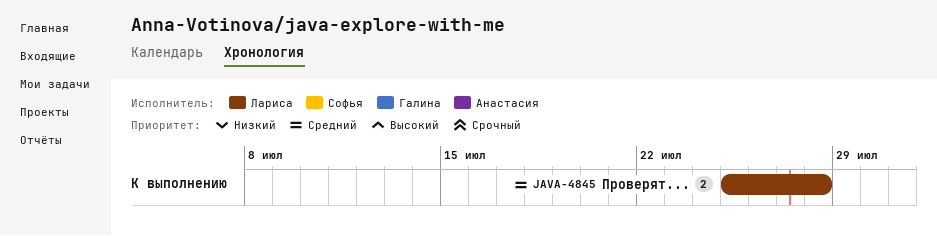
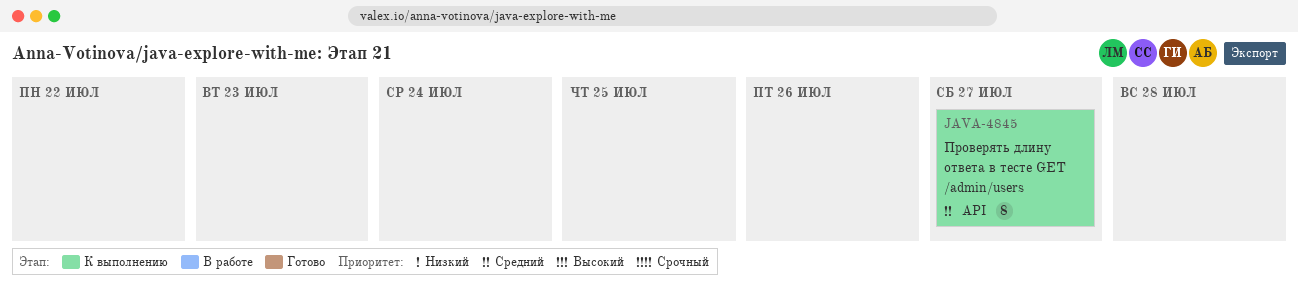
JAVA-4845, estimate: 2 -> 8
JAVA-4845, due: Jul 28 -> Jul 27

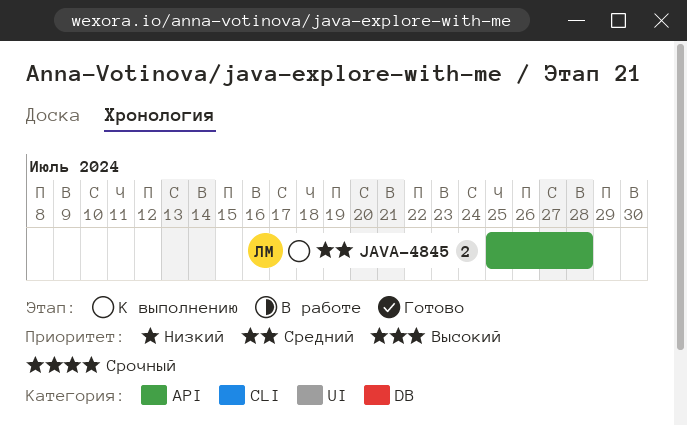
JAVA-4845, estimate: 8 -> 2
JAVA-4845, due: Jul 27 -> Jul 28

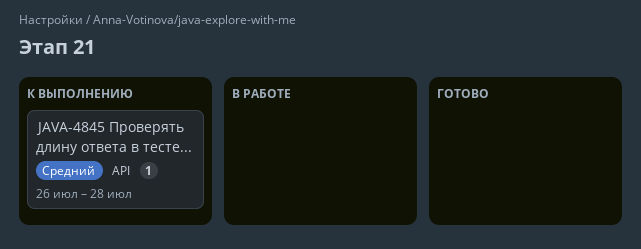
JAVA-4845, estimate: 2 -> 1
JAVA-4845, start: Jul 25 -> Jul 26

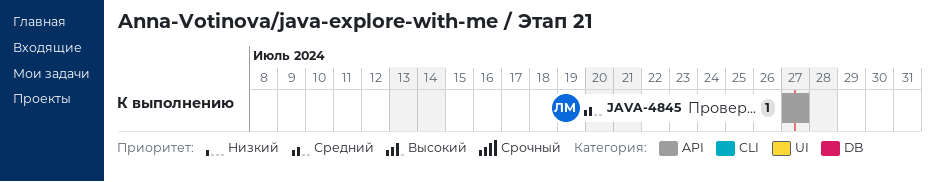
JAVA-4845, start: Jul 26 -> Jul 27
JAVA-4845, due: Jul 28 -> Jul 27

